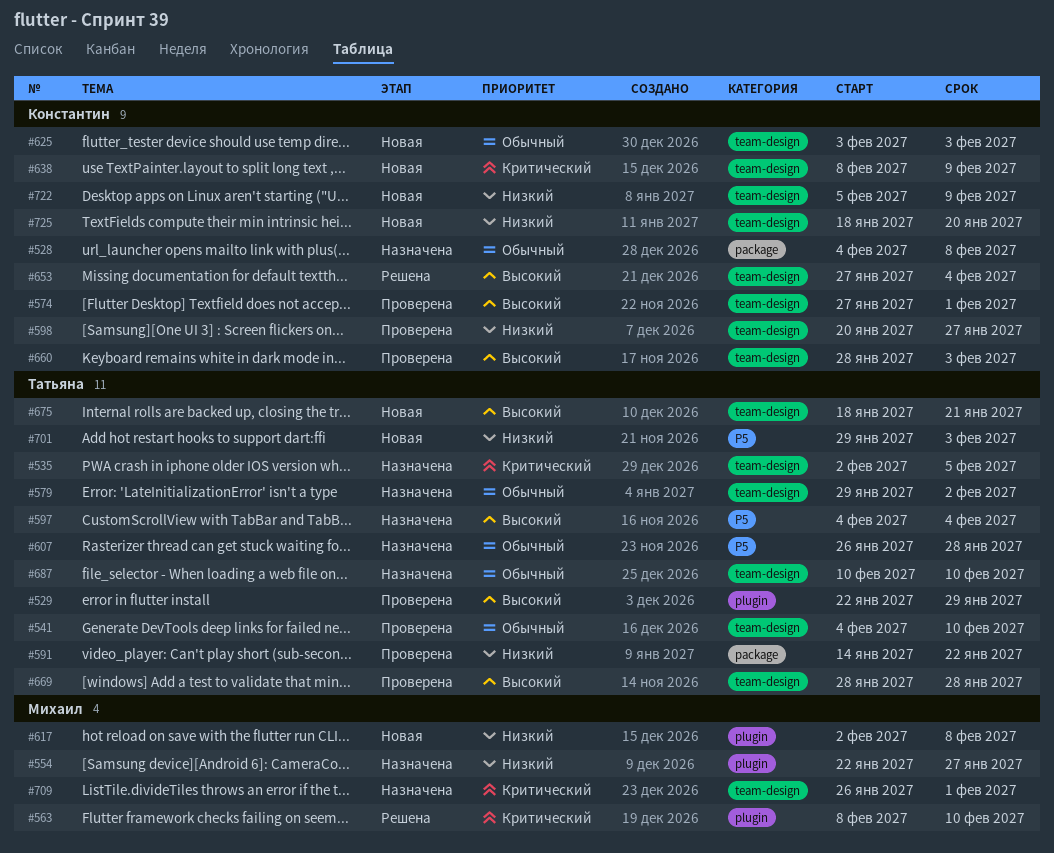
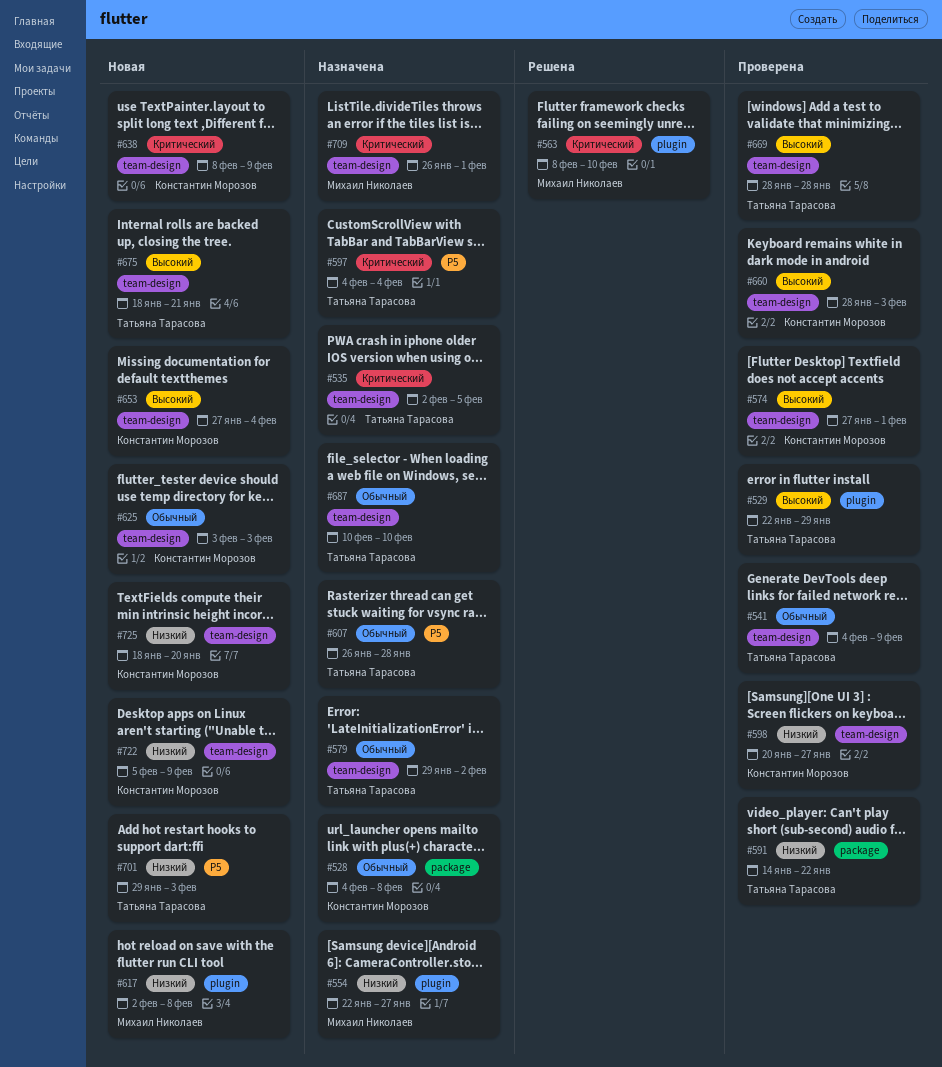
#541, due: Feb 10 -> Feb 9
#597, priority: Высокий -> Критический
#653, status: Решена -> Новая

